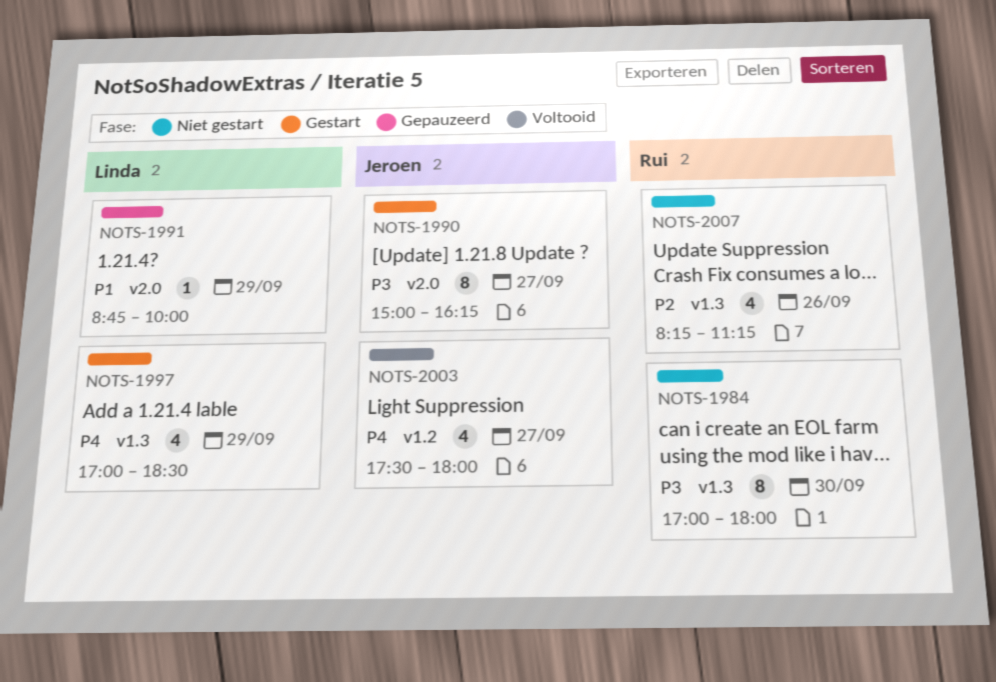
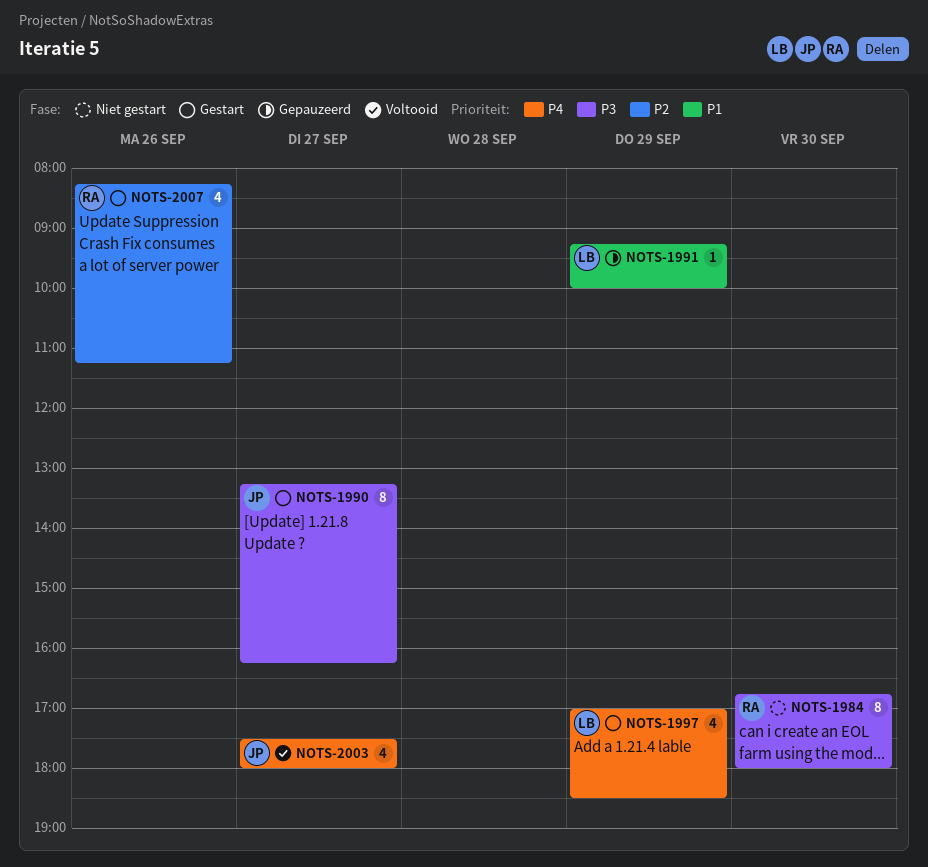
NOTS-1984, begins: 17:00 -> 16:45
NOTS-1990, begins: 15:00 -> 13:15
NOTS-1991, begins: 08:45 -> 09:15
NOTS-2007, status: Niet gestart -> Gestart

